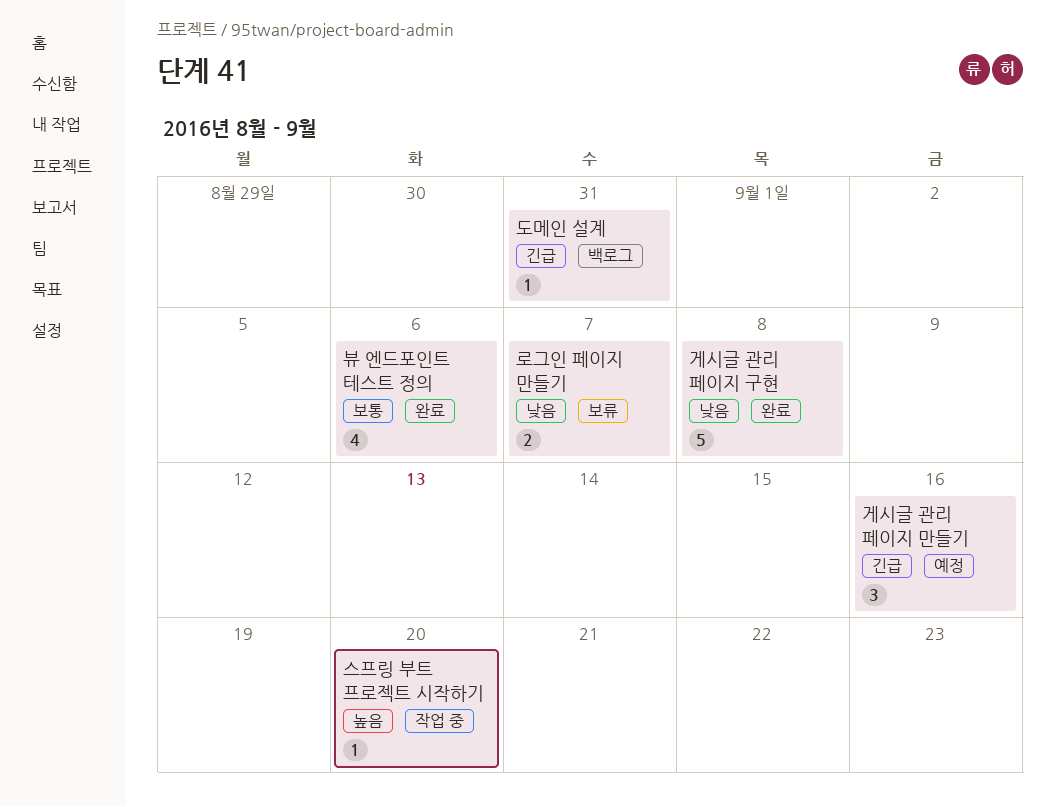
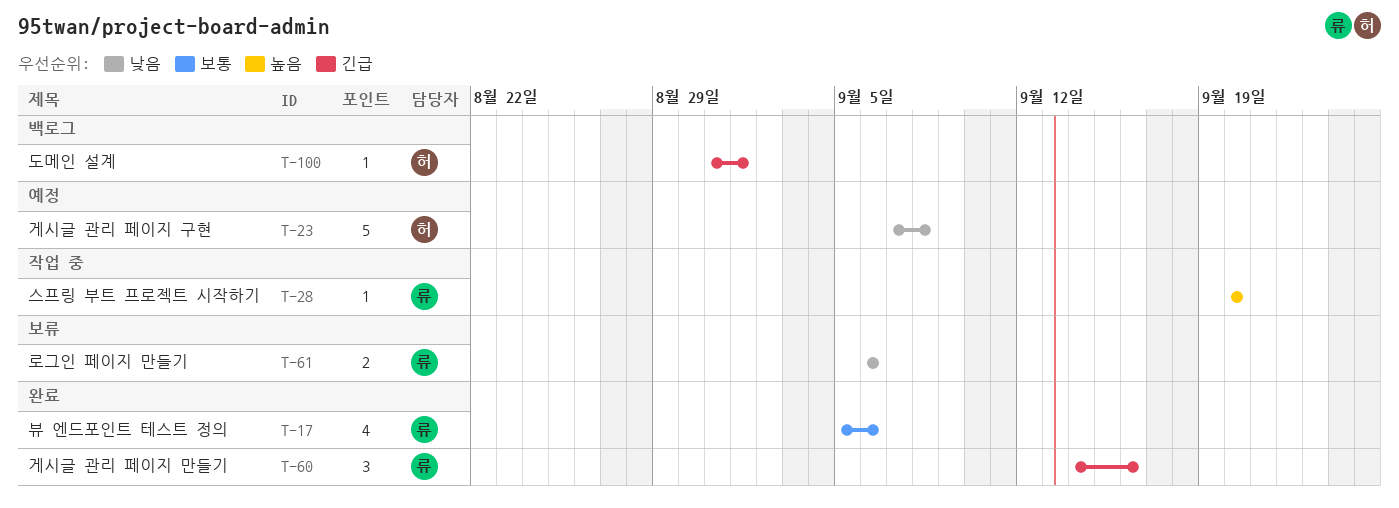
게시글 관리 페이지 구현, status: 완료 -> 예정
게시글 관리 페이지 만들기, status: 예정 -> 완료
도메인 설계, due: Aug 31 -> Sep 1
로그인 페이지 만들기, due: Sep 7 -> Sep 6

